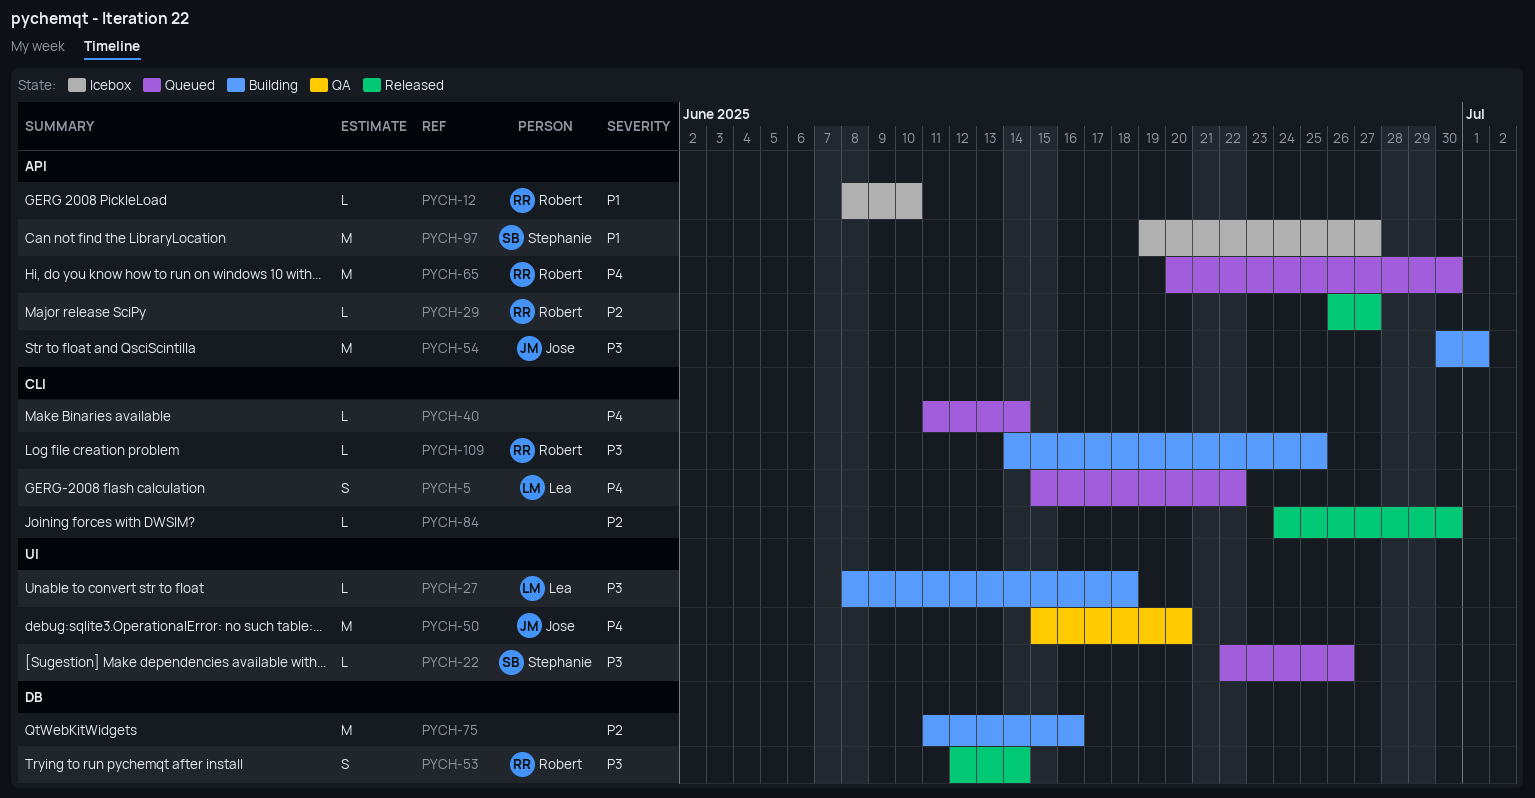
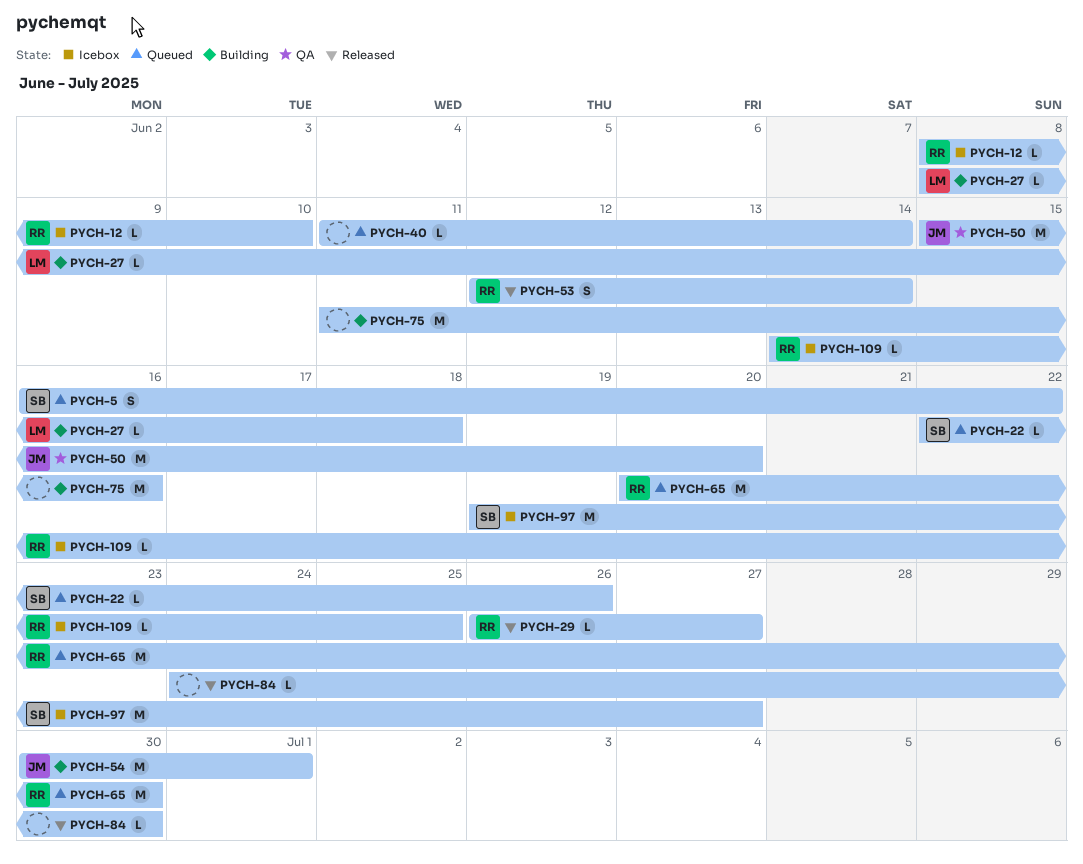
PYCH-5, owner: Lea -> Stephanie
PYCH-5, start: Jun 15 -> Jun 16
PYCH-109, status: Building -> Icebox

